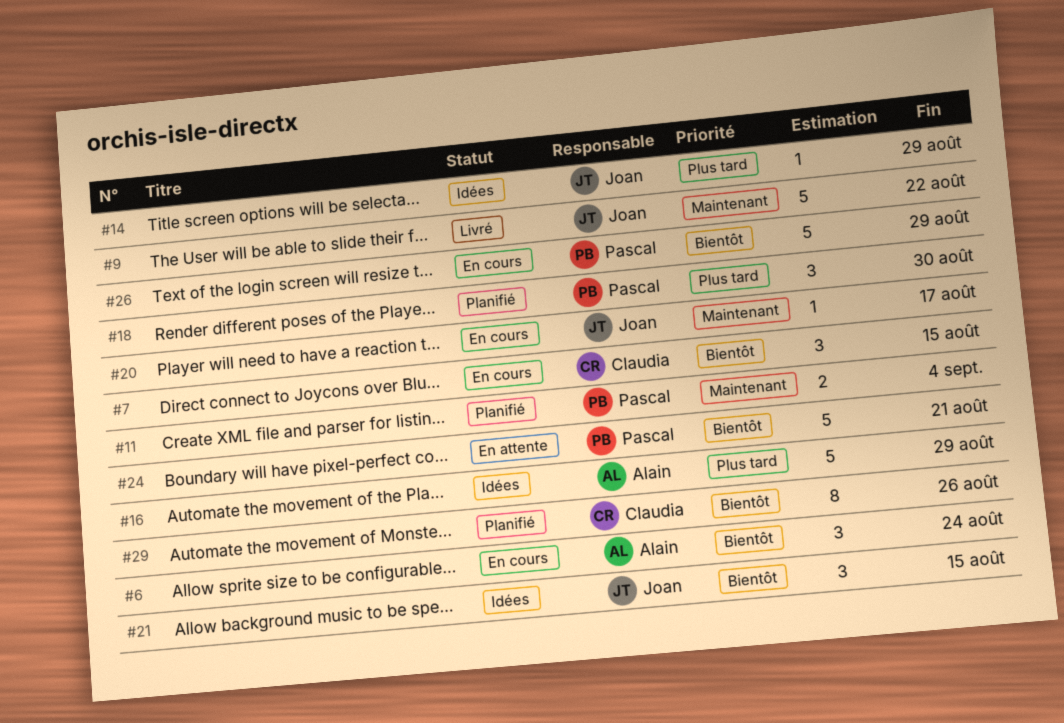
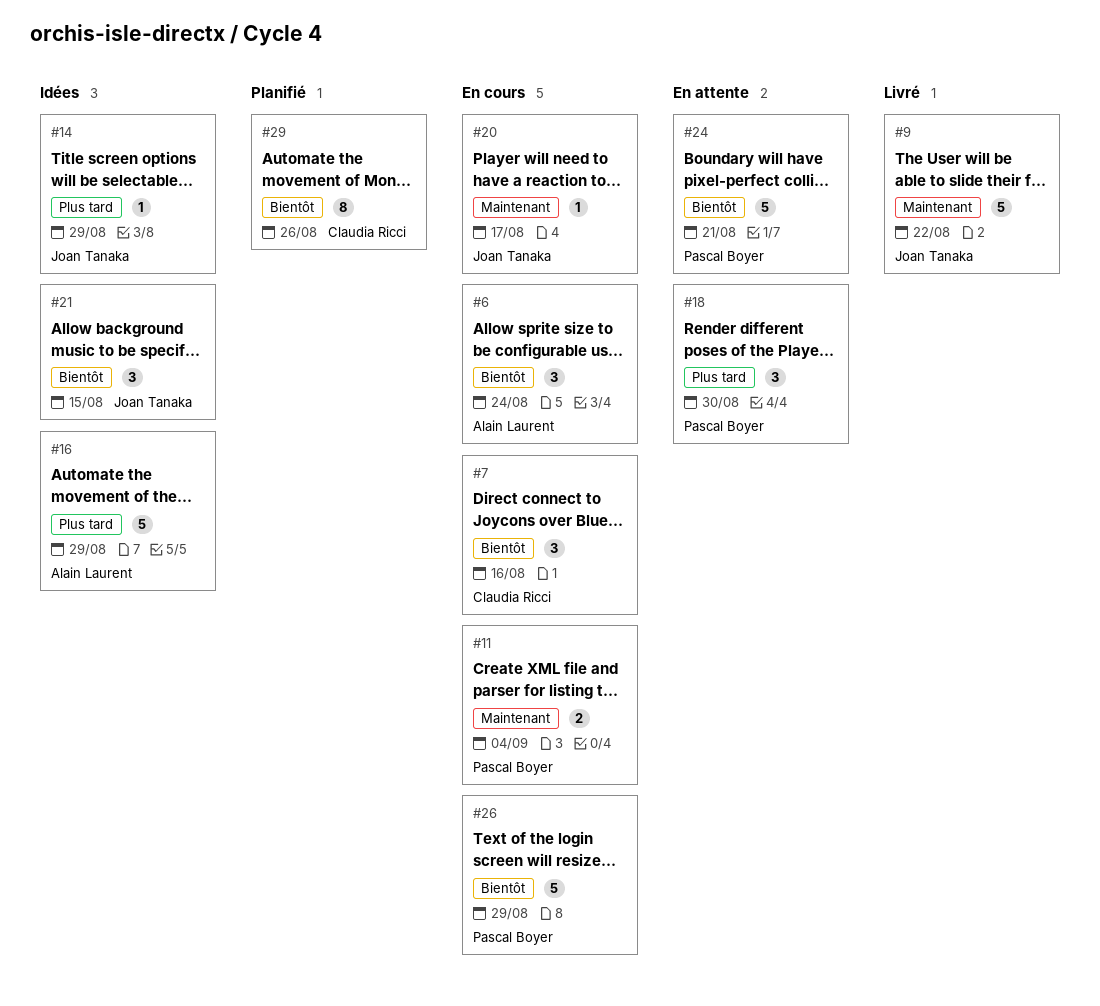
#7, due: Aug 15 -> Aug 16
#11, status: Planifié -> En cours
#18, status: Planifié -> En attente

